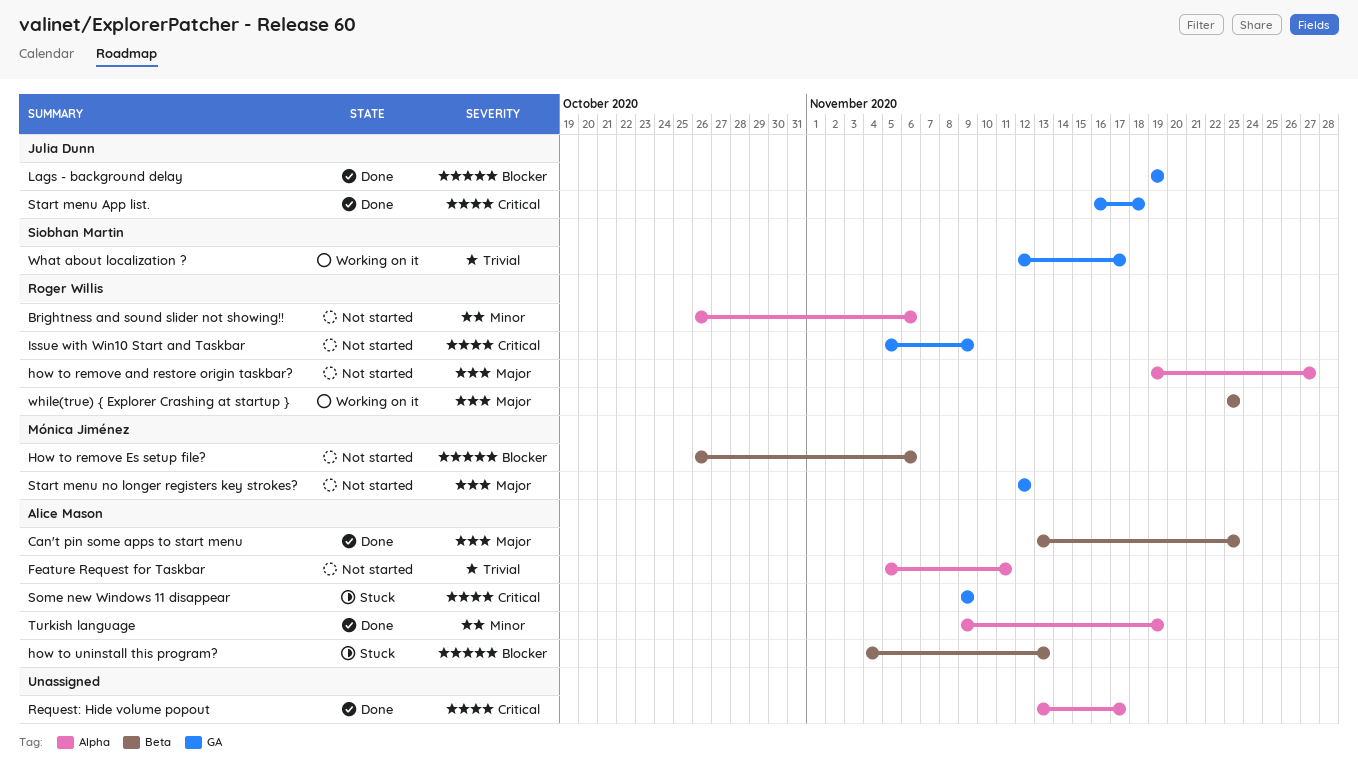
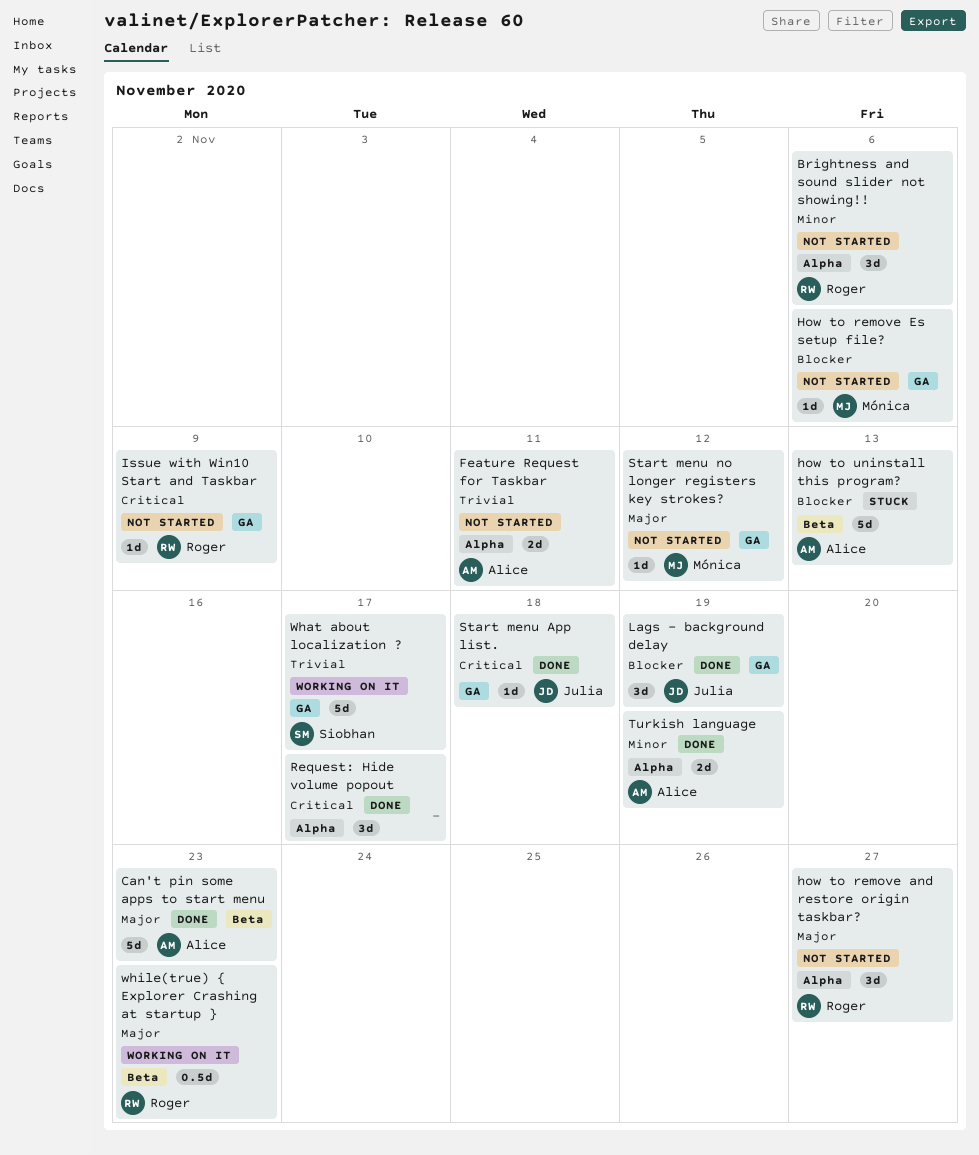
How to remove Es setup file?, label: Beta -> GA
Some new Windows 11 disappear: present -> none

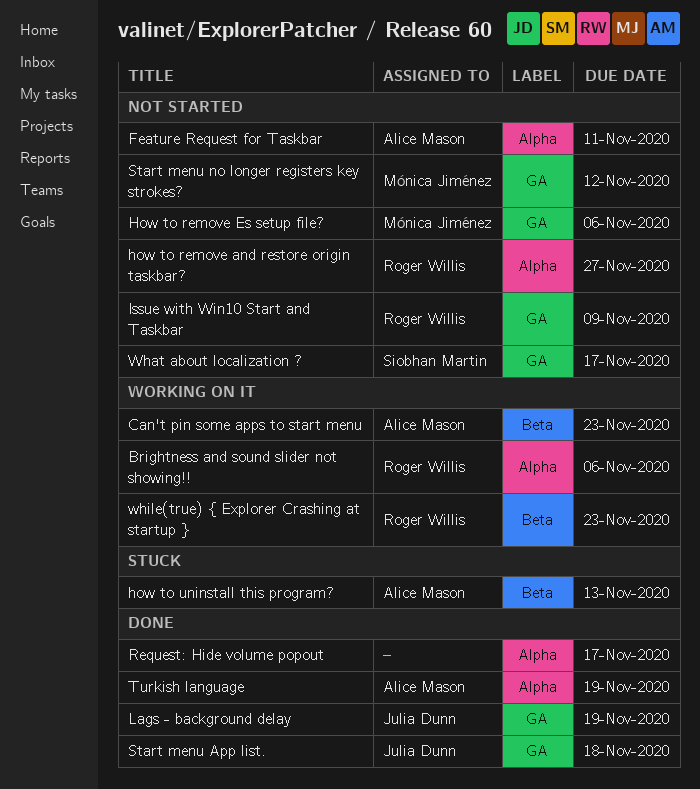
Brightness and sound slider not showing!!, status: Not started -> Working on it
Can't pin some apps to start menu, status: Done -> Working on it
What about localization ?, status: Working on it -> Not started

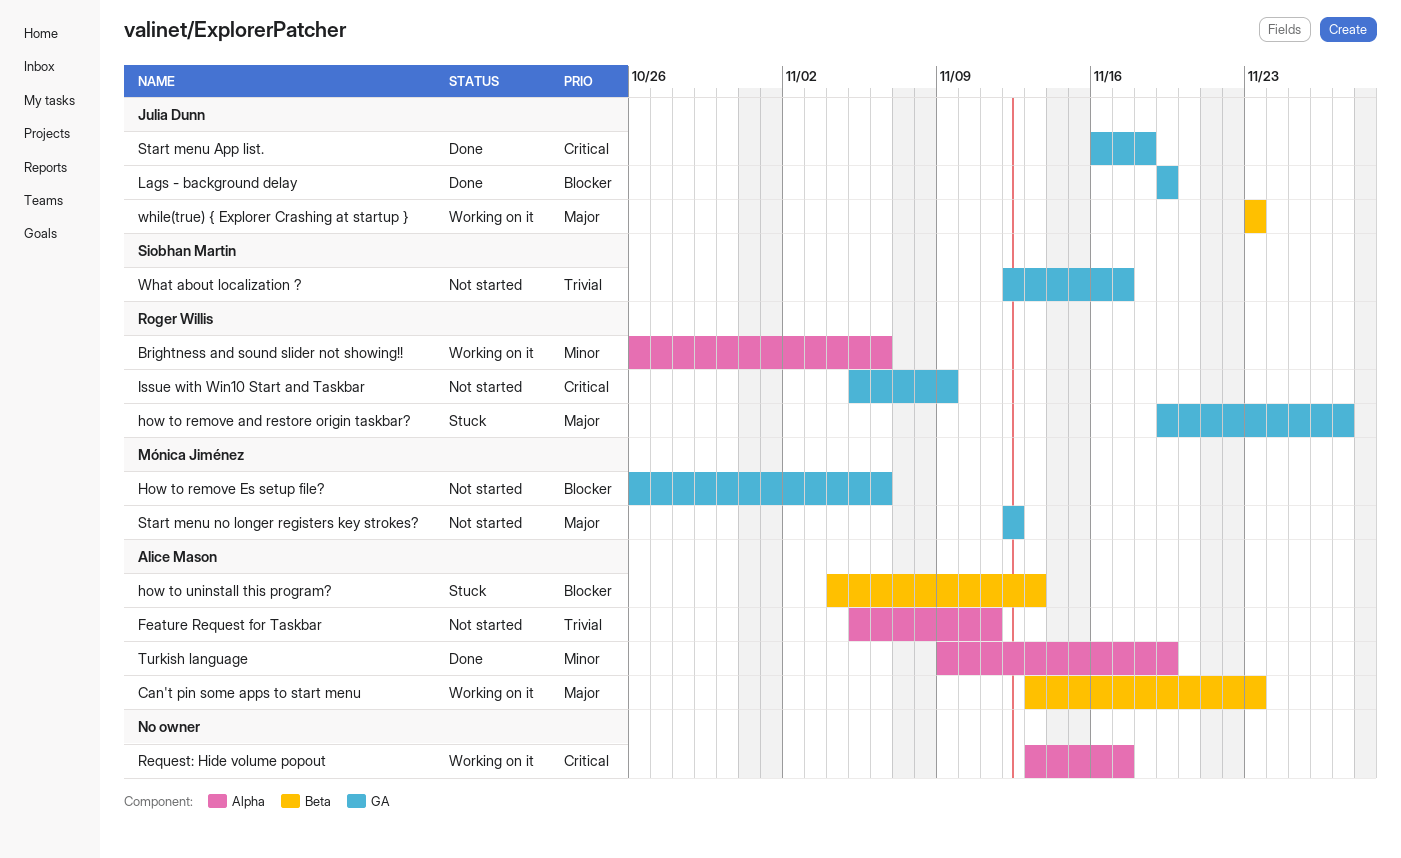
how to remove and restore origin taskbar?, status: Not started -> Stuck
how to remove and restore origin taskbar?, label: Alpha -> GA
Request: Hide volume popout, status: Done -> Working on it
while(true) { Explorer Crashing at startup }, owner: Roger Willis -> Julia Dunn

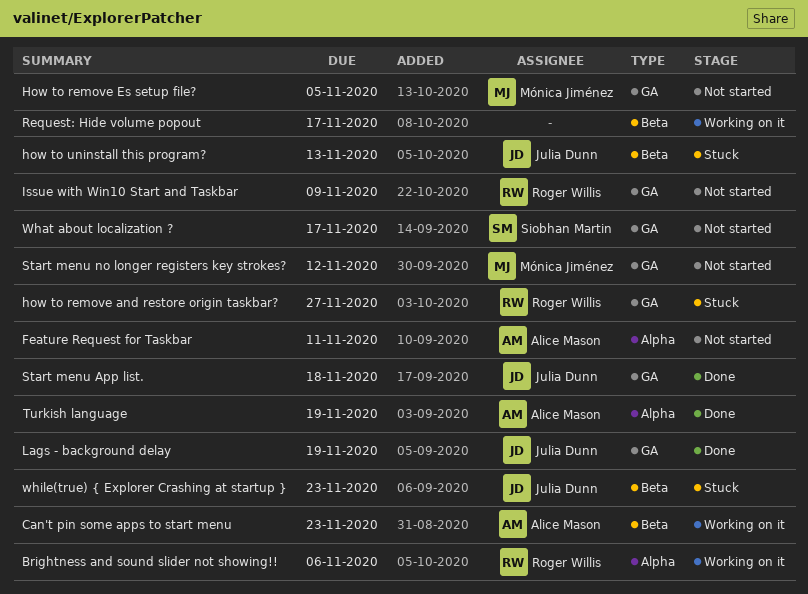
How to remove Es setup file?, due: Nov 6 -> Nov 5
how to uninstall this program?, owner: Alice Mason -> Julia Dunn
Request: Hide volume popout, label: Alpha -> Beta
while(true) { Explorer Crashing at startup }, status: Working on it -> Stuck

